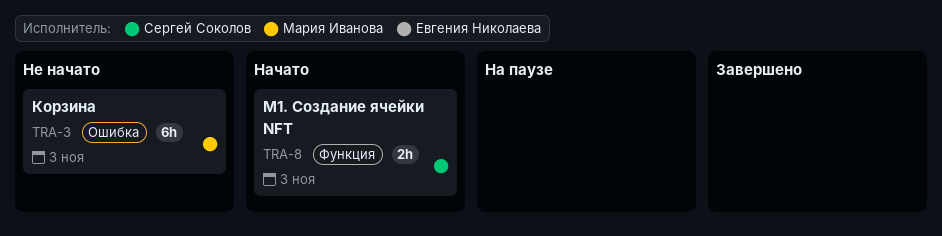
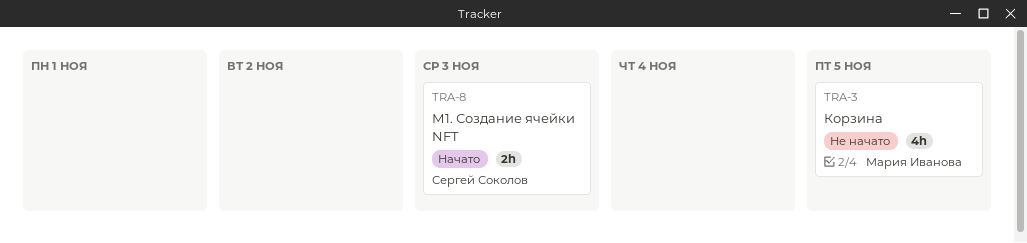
TRA-3, estimate: 6h -> 4h
TRA-3, due: Nov 3 -> Nov 5

